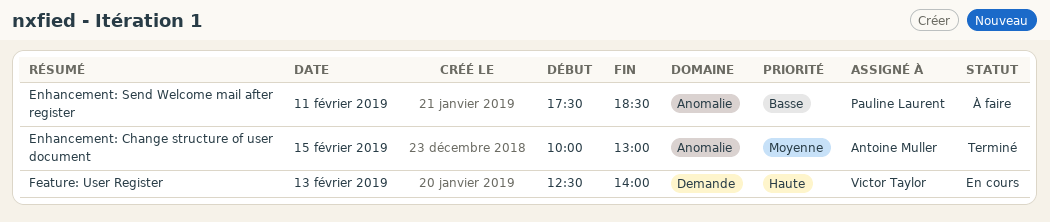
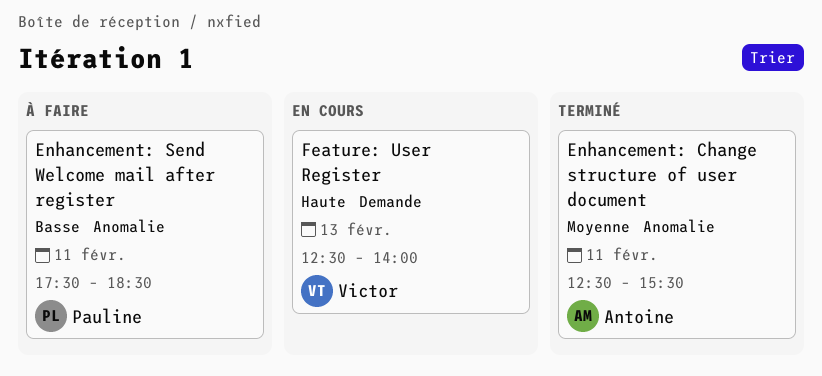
Enhancement: Change structure of user document, day: Feb 15 -> Feb 11
Enhancement: Change structure of user document, begins: 10:00 -> 12:30
Enhancement: Change structure of user document, ends: 13:00 -> 15:30

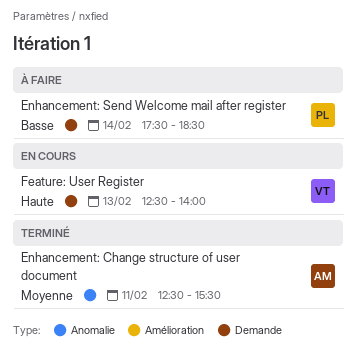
Enhancement: Send Welcome mail after register, label: Anomalie -> Demande
Enhancement: Send Welcome mail after register, day: Feb 11 -> Feb 14

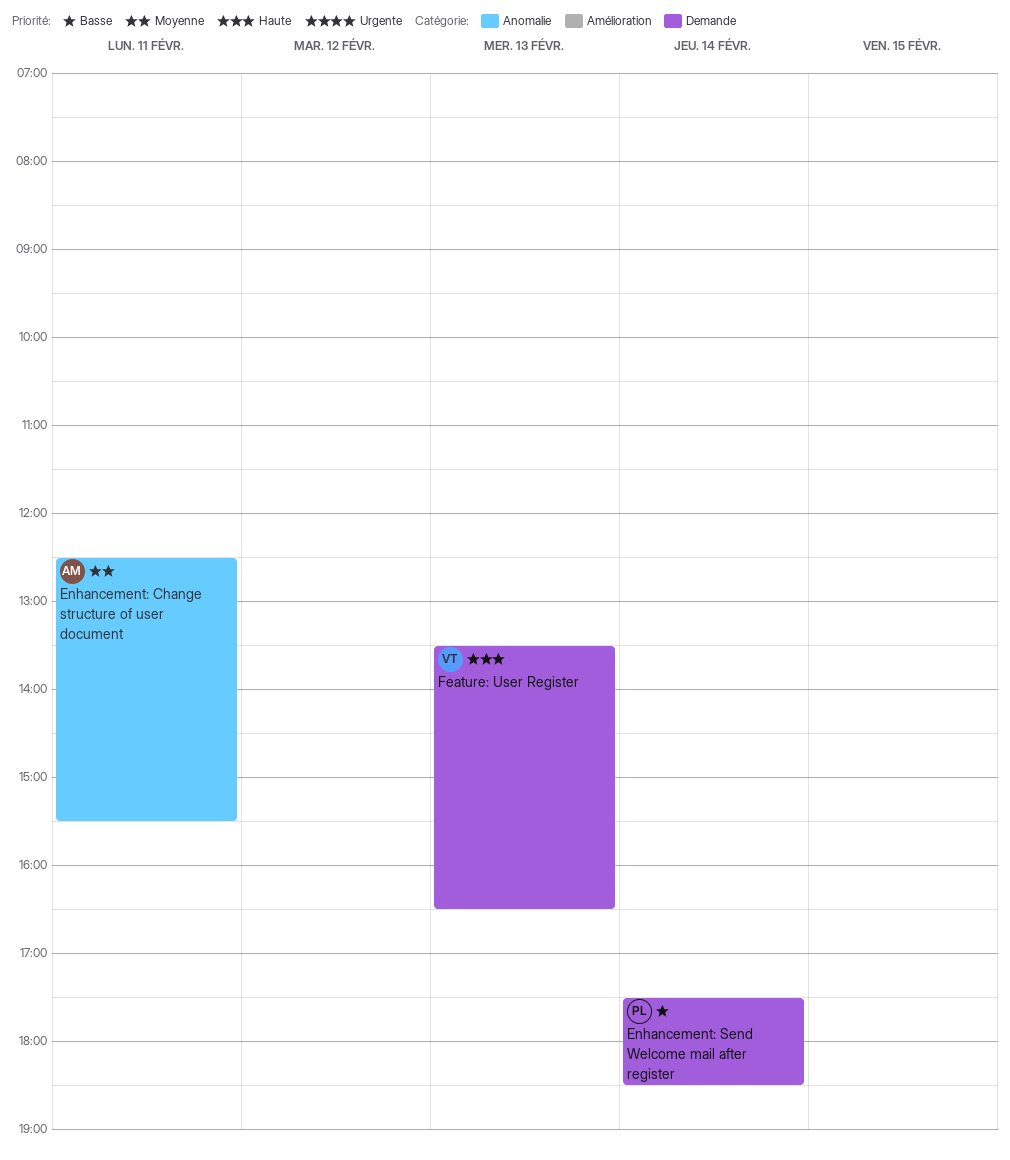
Feature: User Register, begins: 12:30 -> 13:30
Feature: User Register, ends: 14:00 -> 16:30

